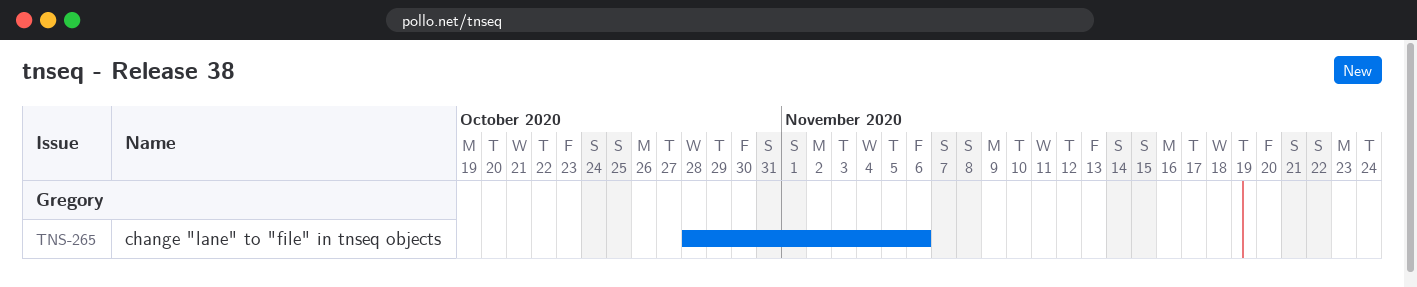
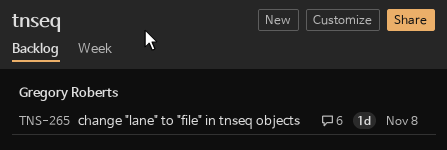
TNS-265, due: Nov 6 -> Nov 8

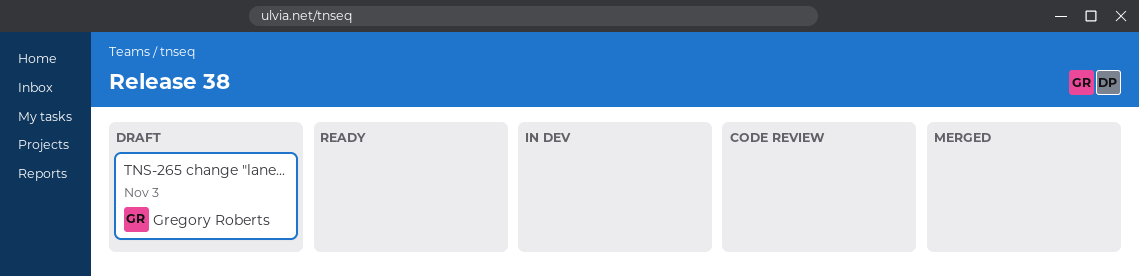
TNS-265, due: Nov 8 -> Nov 3

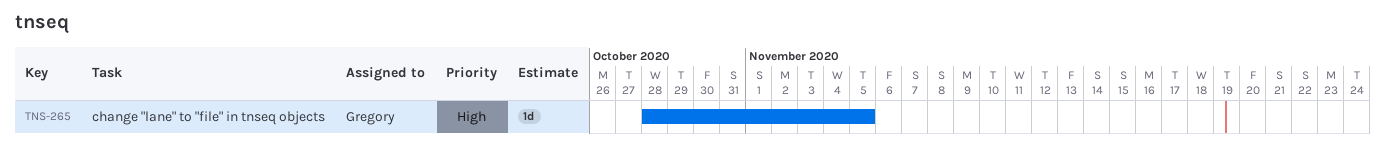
TNS-265, due: Nov 3 -> Nov 5

